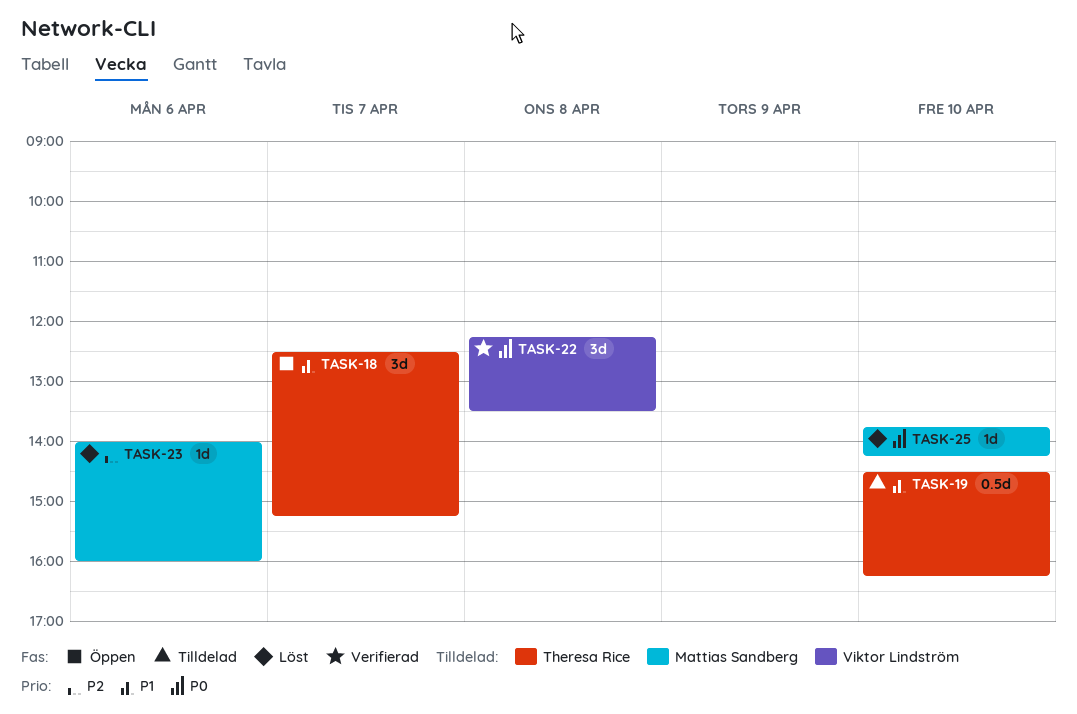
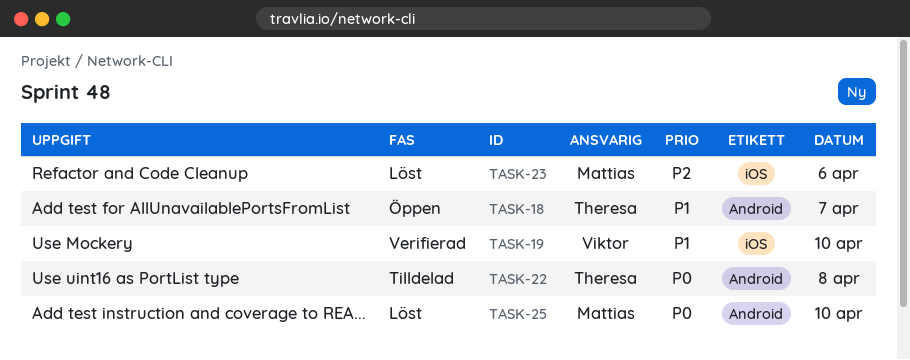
TASK-19, status: Tilldelad -> Verifierad
TASK-19, owner: Theresa Rice -> Viktor Lindström
TASK-22, status: Verifierad -> Tilldelad
TASK-22, owner: Viktor Lindström -> Theresa Rice

